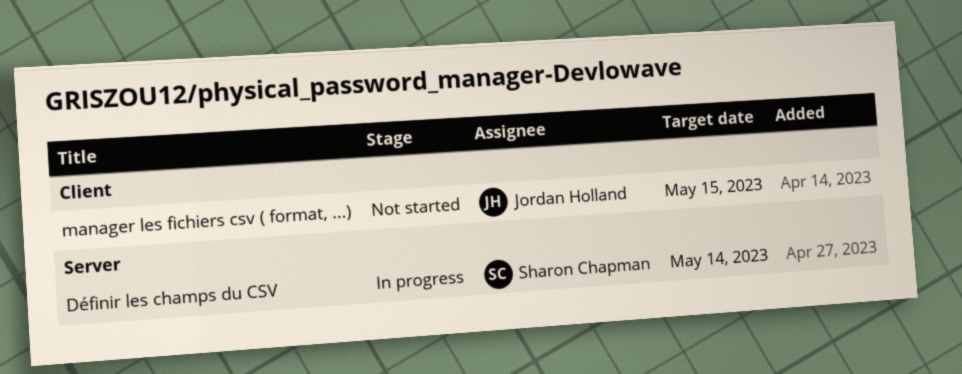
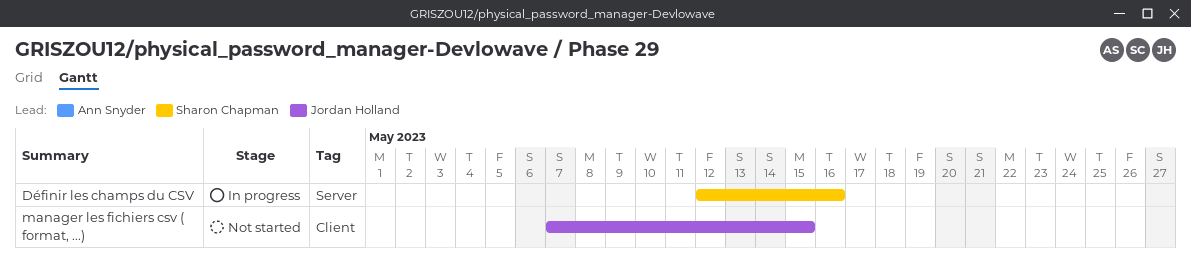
Définir les champs du CSV, due: May 14 -> May 16

